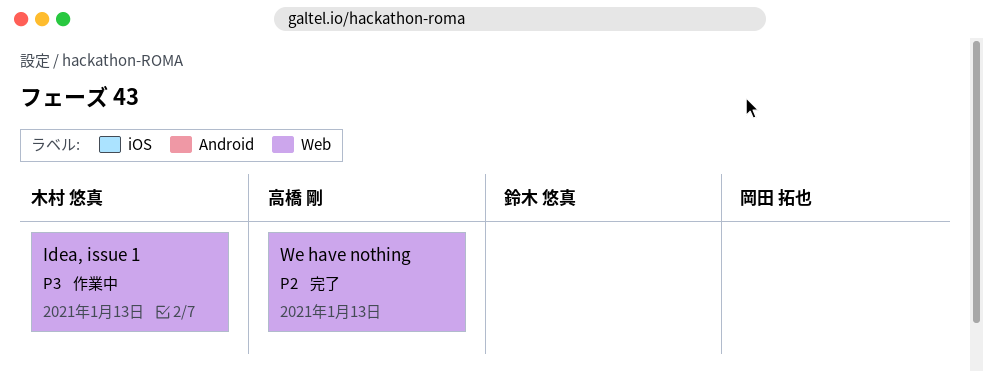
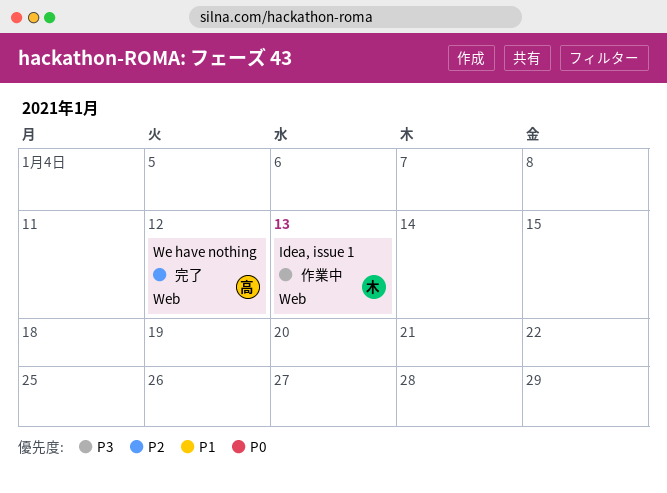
We have nothing, due: Jan 13 -> Jan 12

